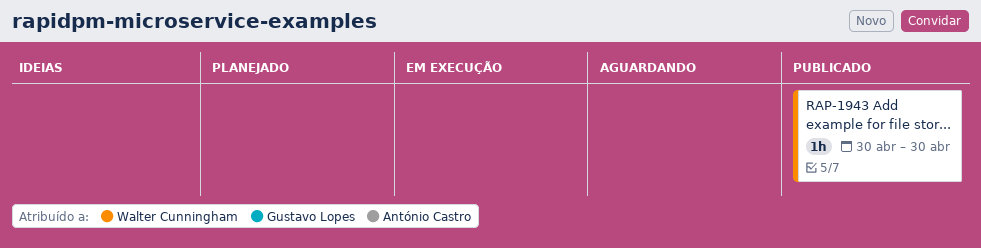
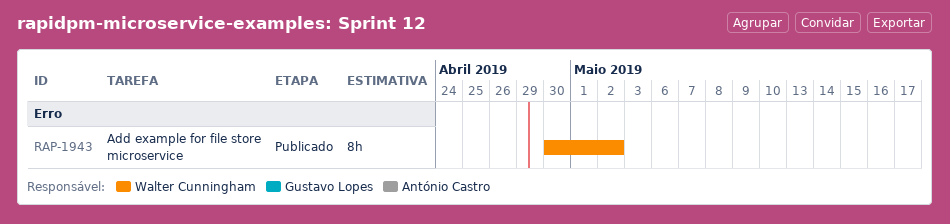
RAP-1943, estimate: 1h -> 8h
RAP-1943, due: Apr 30 -> May 2

